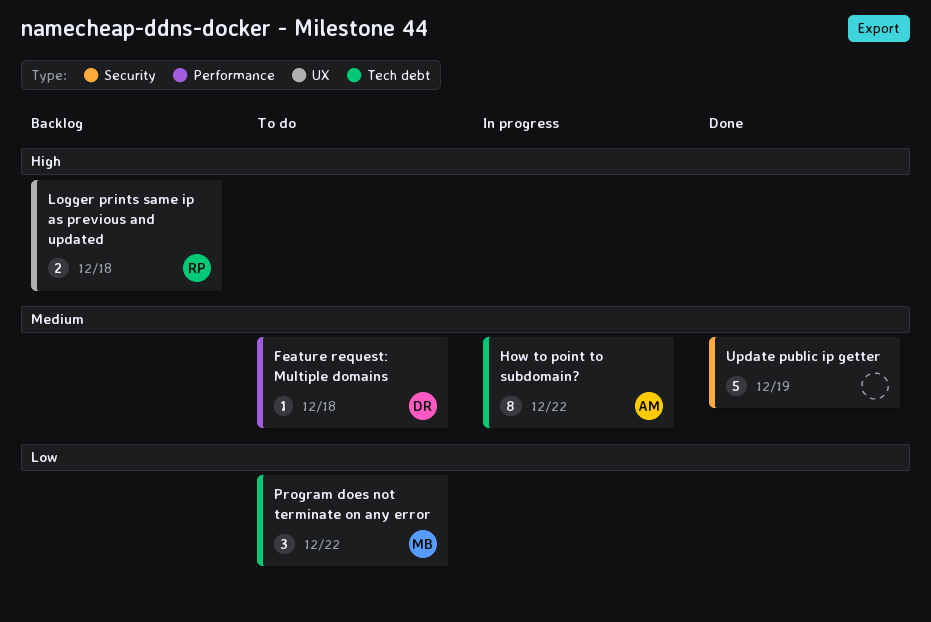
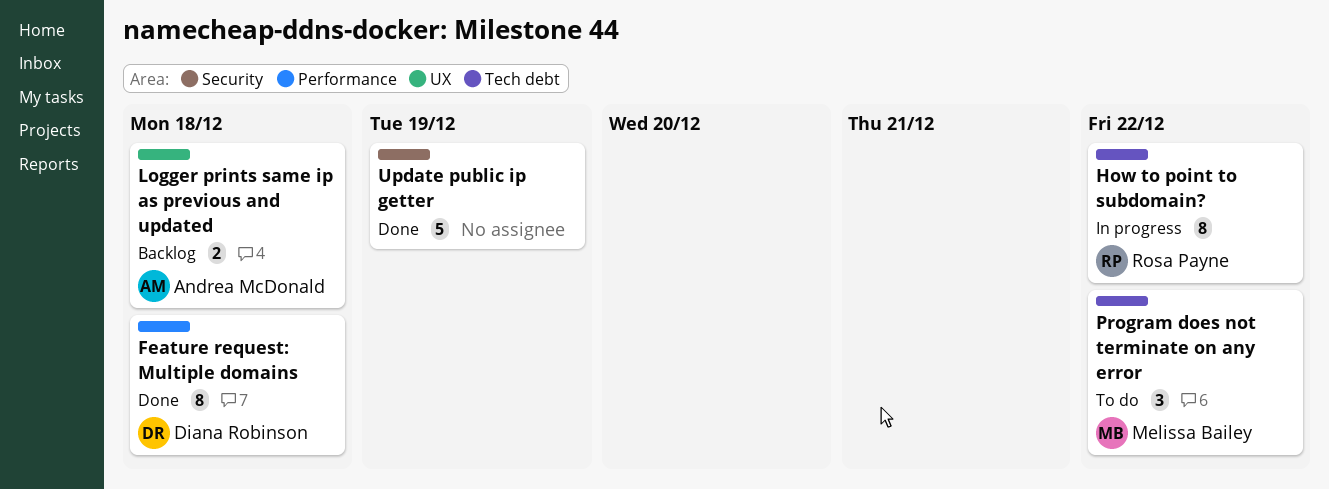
Feature request: Multiple domains, status: To do -> Done
Feature request: Multiple domains, estimate: 1 -> 8
How to point to subdomain?, owner: Andrea McDonald -> Rosa Payne
Logger prints same ip as previous and updated, owner: Rosa Payne -> Andrea McDonald

